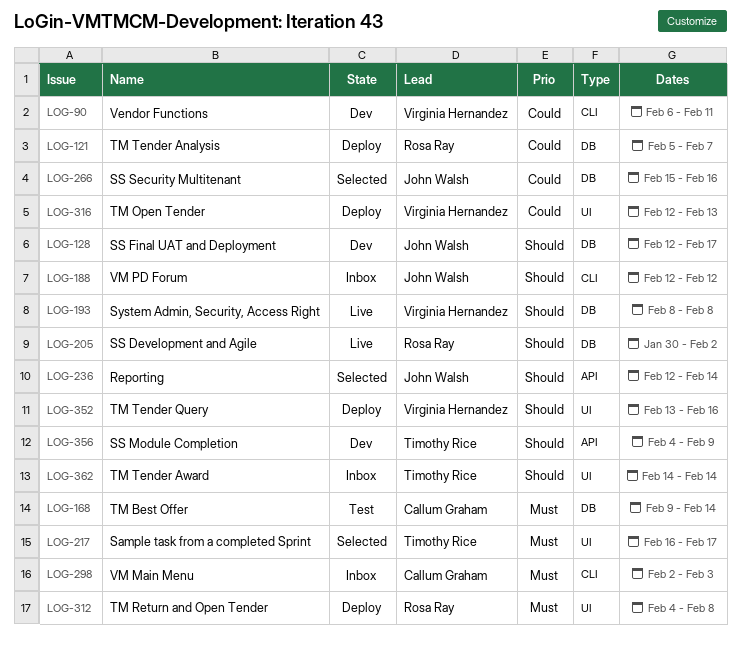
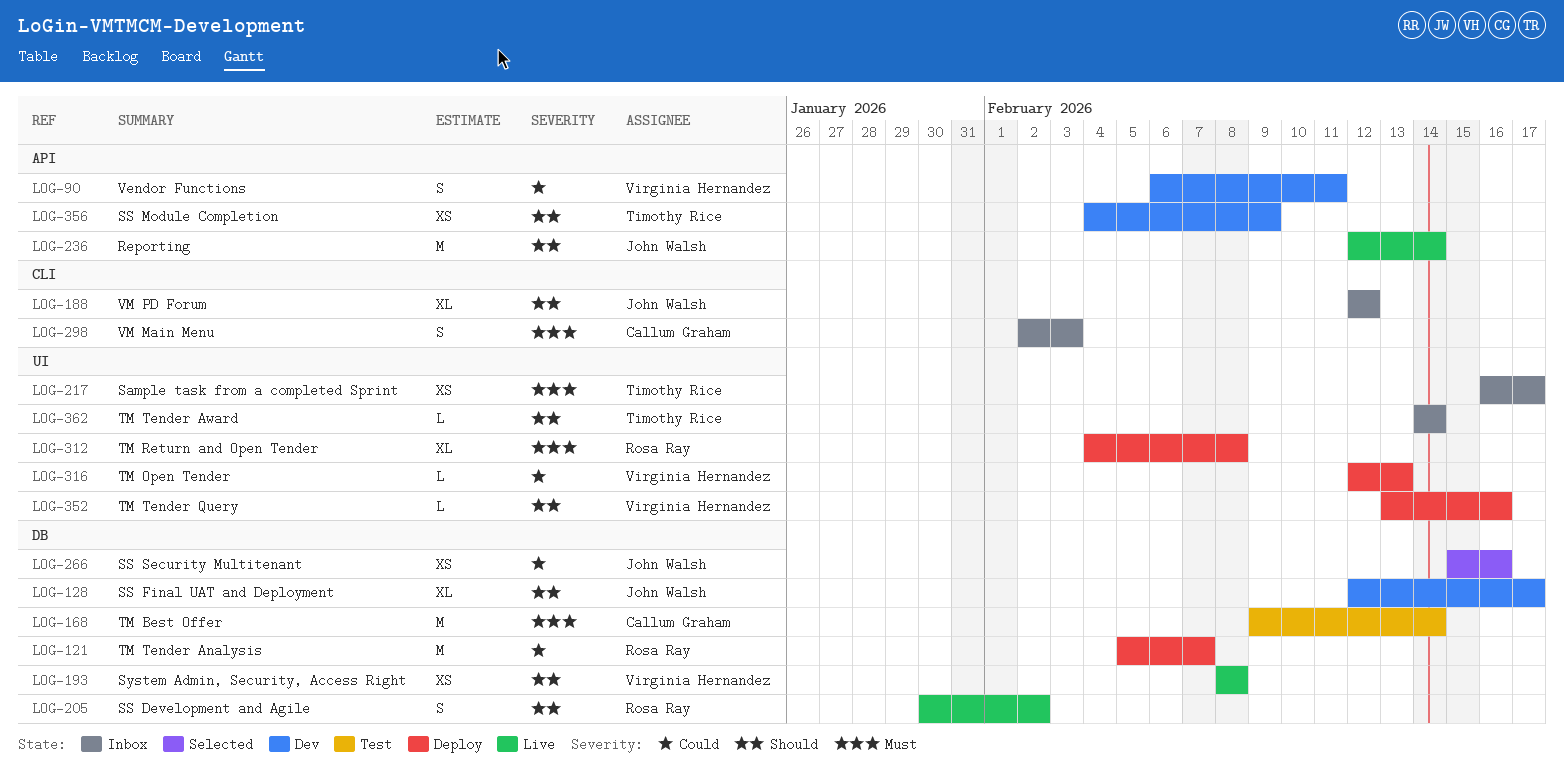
LOG-90, label: CLI -> API
LOG-217, status: Selected -> Inbox
LOG-236, status: Selected -> Live

